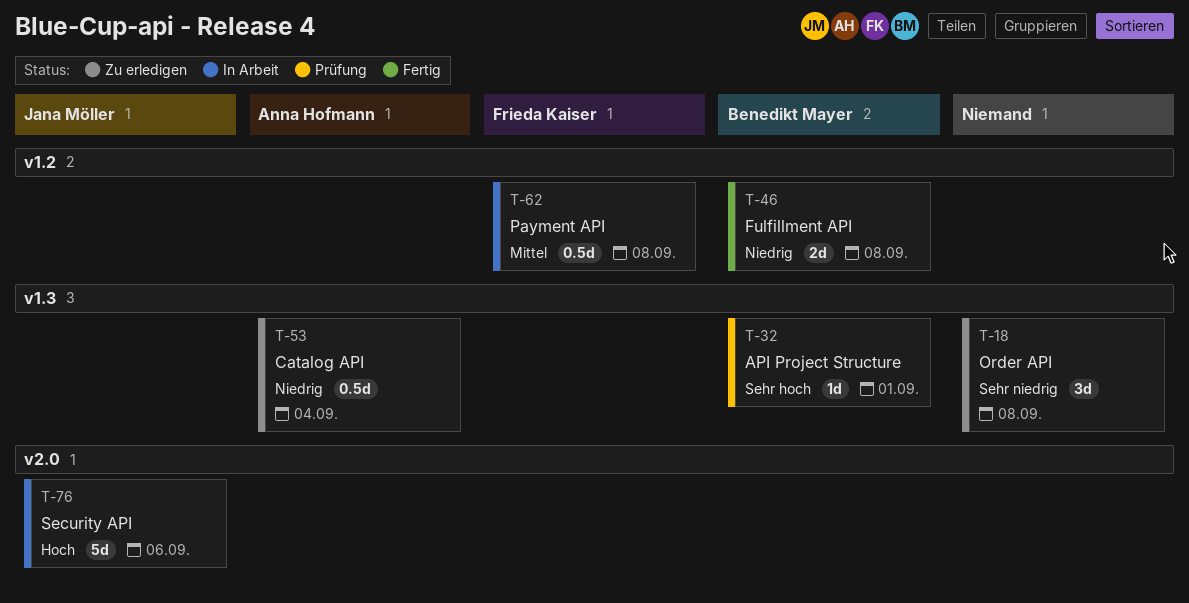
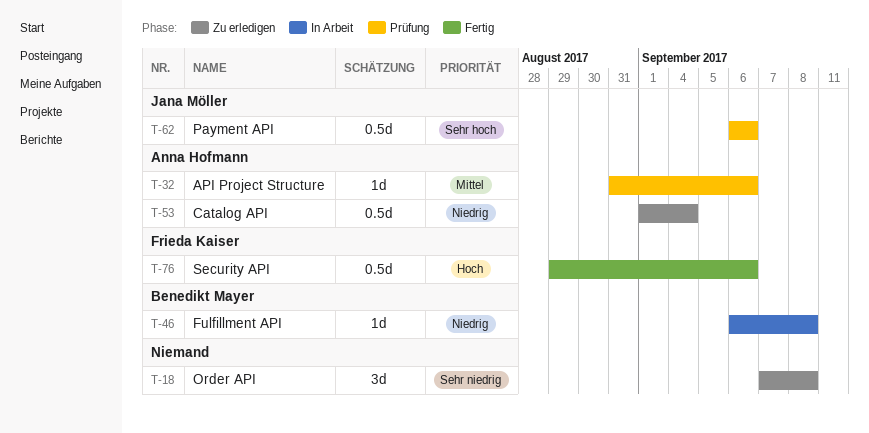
T-32, owner: Benedikt Mayer -> Anna Hofmann
T-32, priority: Sehr hoch -> Mittel
T-32, due: Sep 1 -> Sep 6
T-46, status: Fertig -> In Arbeit
T-46, estimate: 2d -> 1d
T-62, status: In Arbeit -> Prüfung
T-62, owner: Frieda Kaiser -> Jana Möller
T-62, priority: Mittel -> Sehr hoch
T-62, due: Sep 8 -> Sep 6
T-76, status: In Arbeit -> Fertig
T-76, owner: Jana Möller -> Frieda Kaiser
T-76, estimate: 5d -> 0.5d

